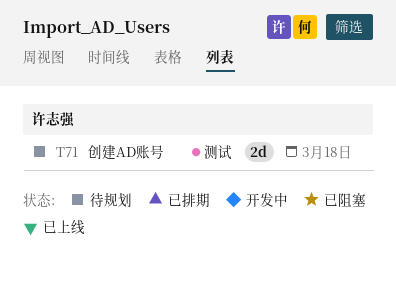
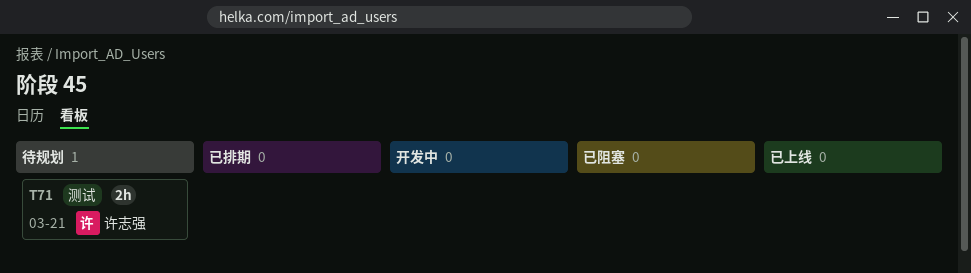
T71, estimate: 2d -> 2h
T71, due: Mar 18 -> Mar 21

